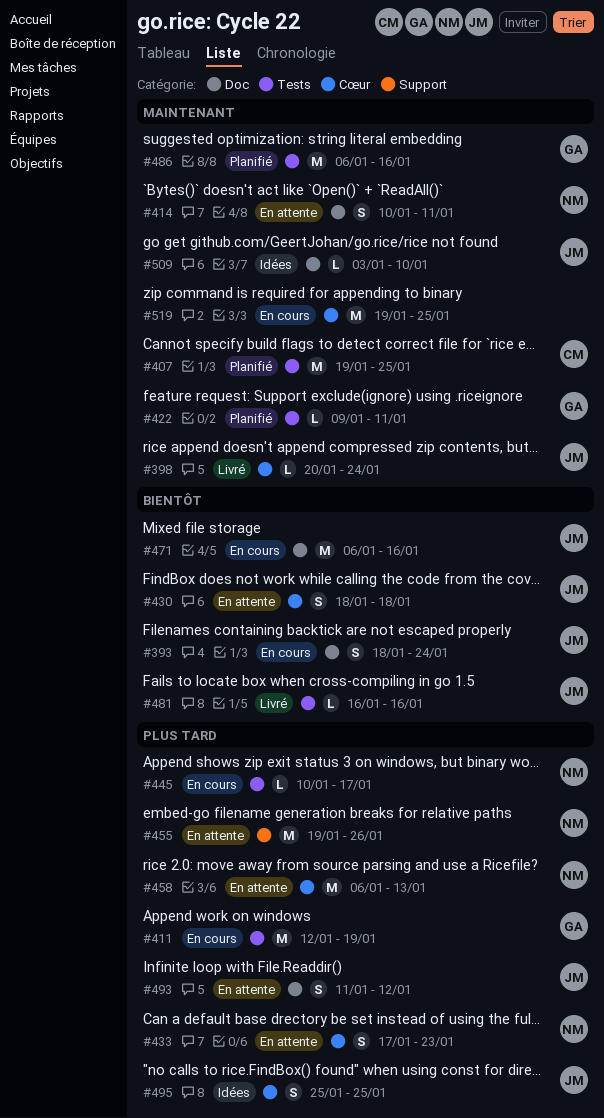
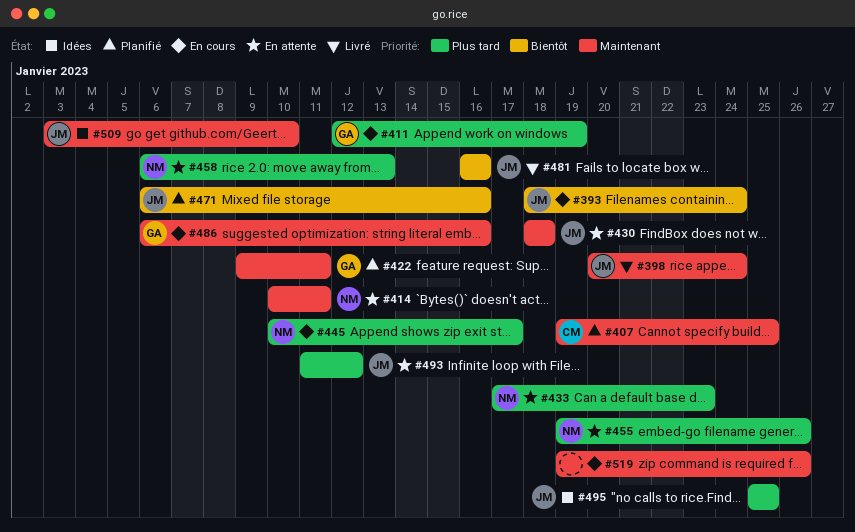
#430, priority: Bientôt -> Maintenant
#471, status: En cours -> Planifié
#486, status: Planifié -> En cours
#519, due: Jan 25 -> Jan 26

